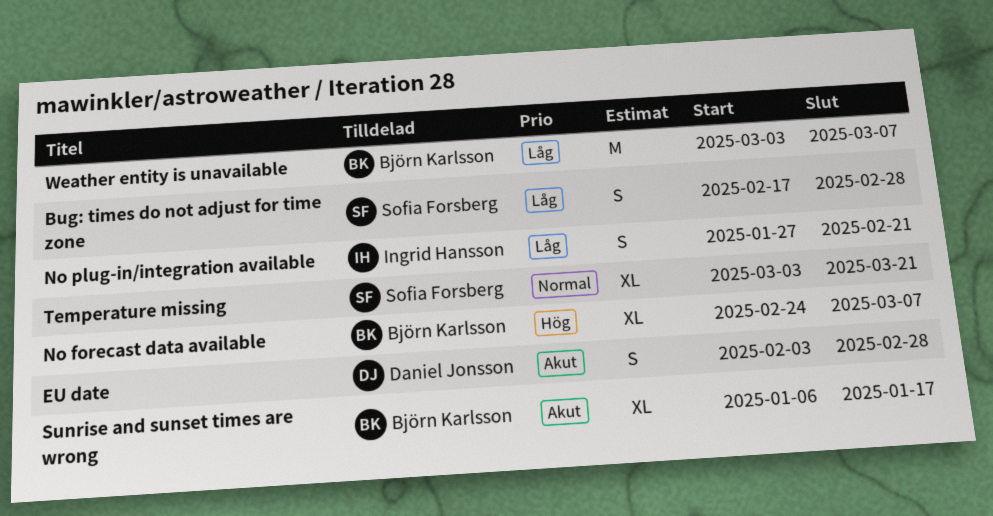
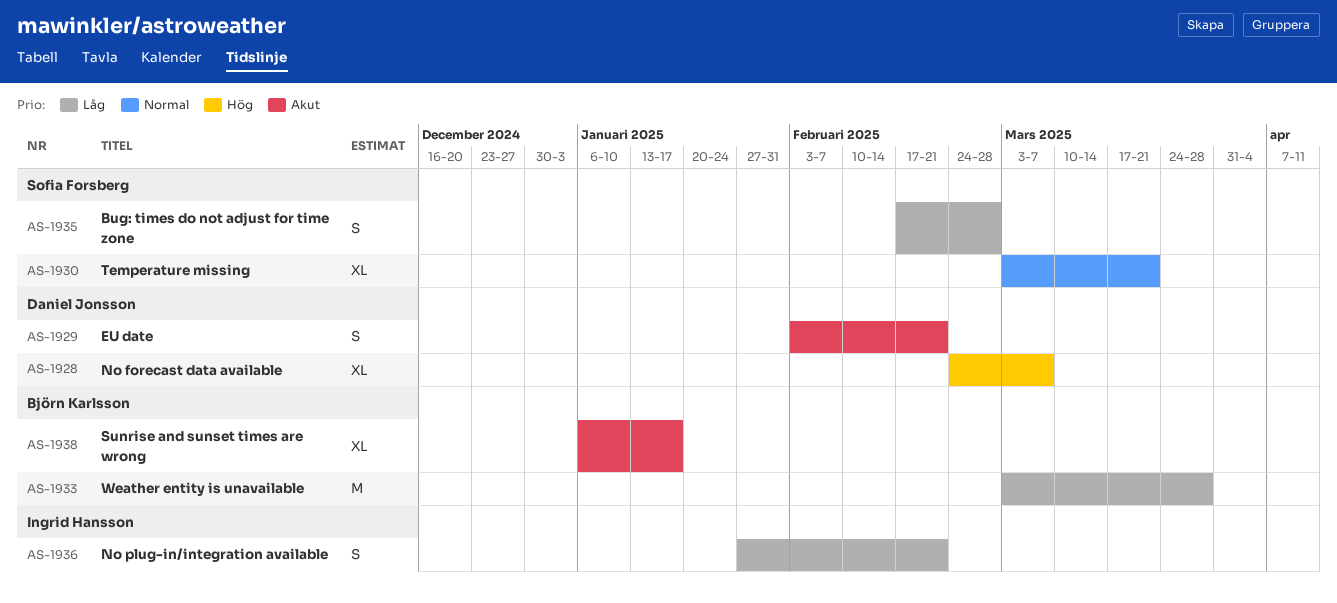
EU date, due: Feb 28 -> Feb 21
No forecast data available, owner: Björn Karlsson -> Daniel Jonsson
Weather entity is unavailable, due: Mar 7 -> Mar 28

